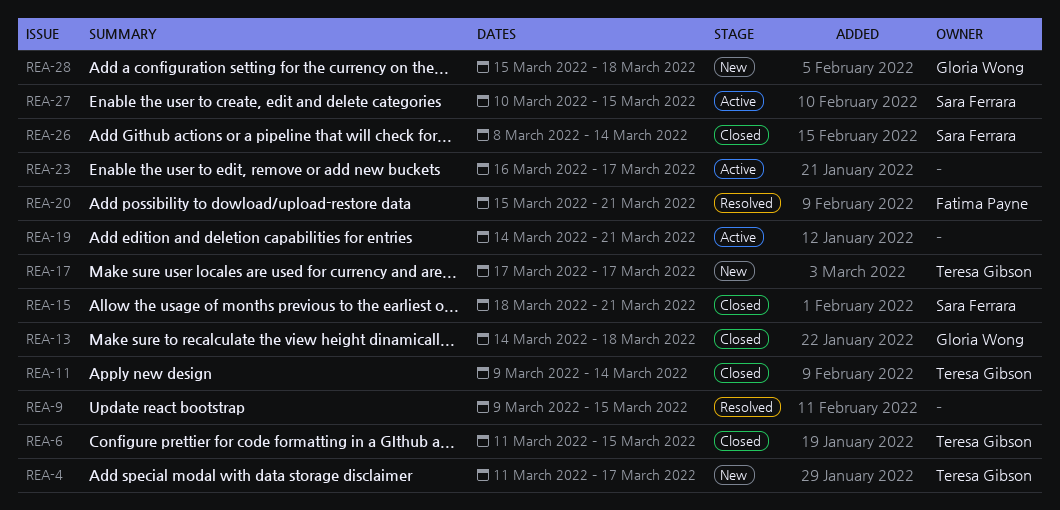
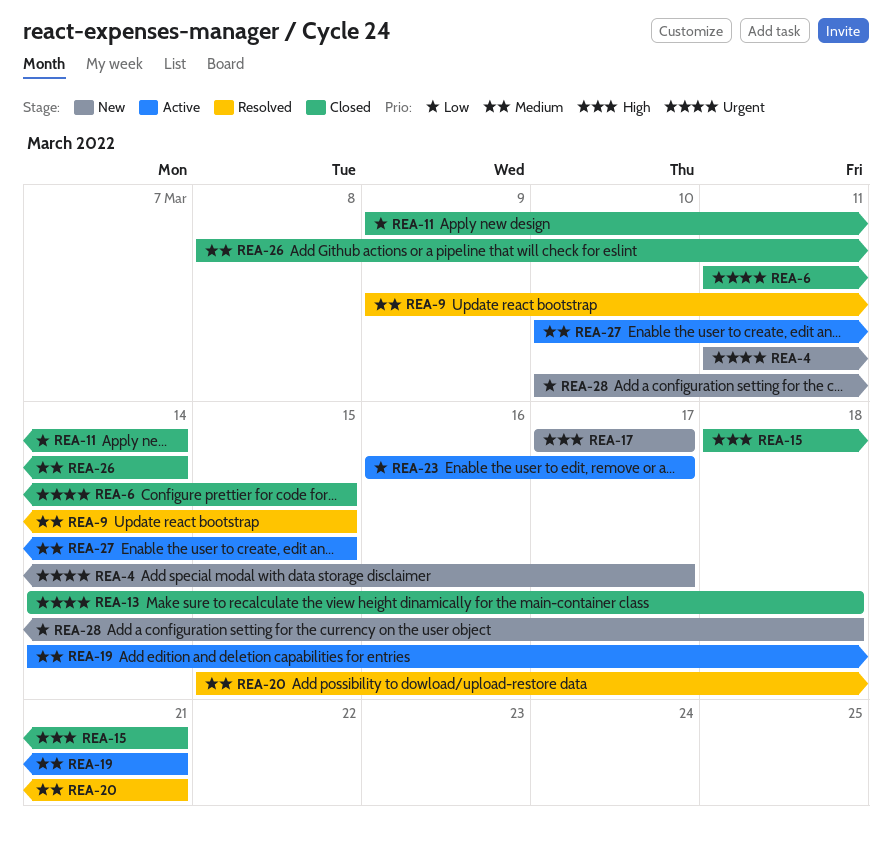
REA-28, start: Mar 15 -> Mar 10

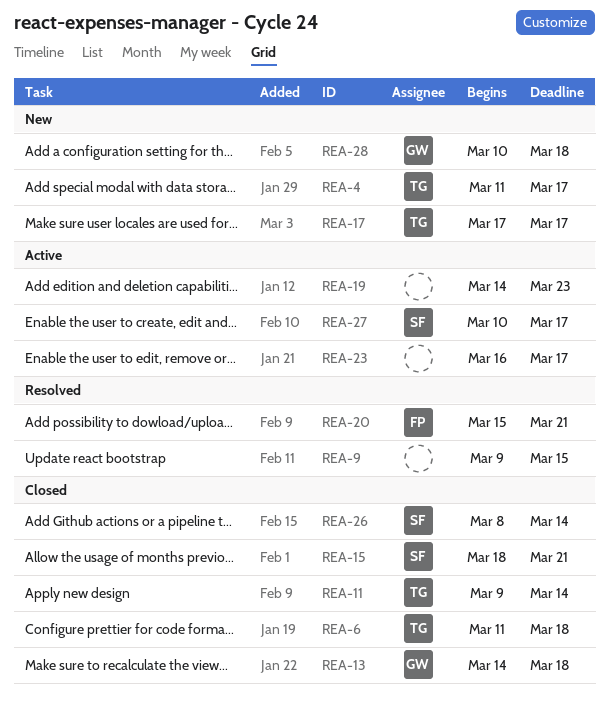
REA-6, due: Mar 15 -> Mar 18
REA-19, due: Mar 21 -> Mar 23
REA-27, due: Mar 15 -> Mar 17

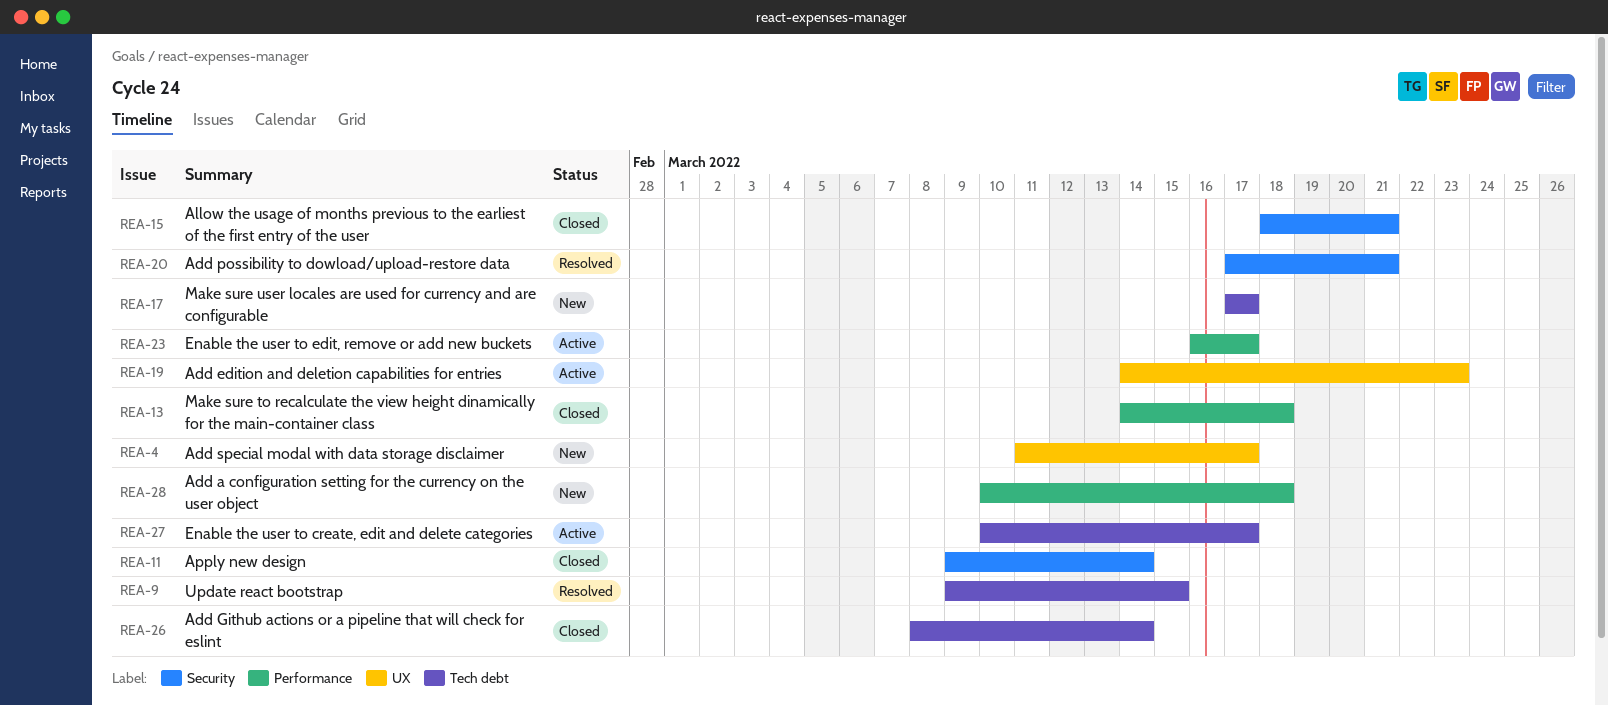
REA-6: present -> none
REA-20, start: Mar 15 -> Mar 17

